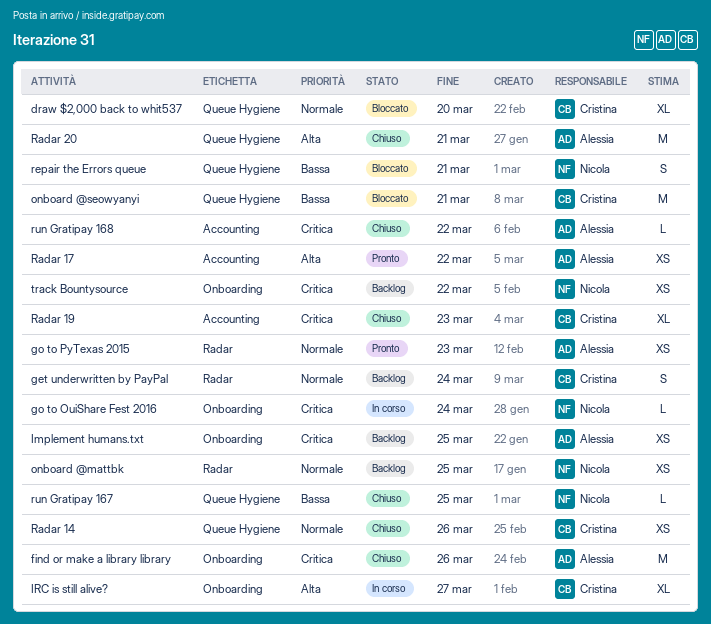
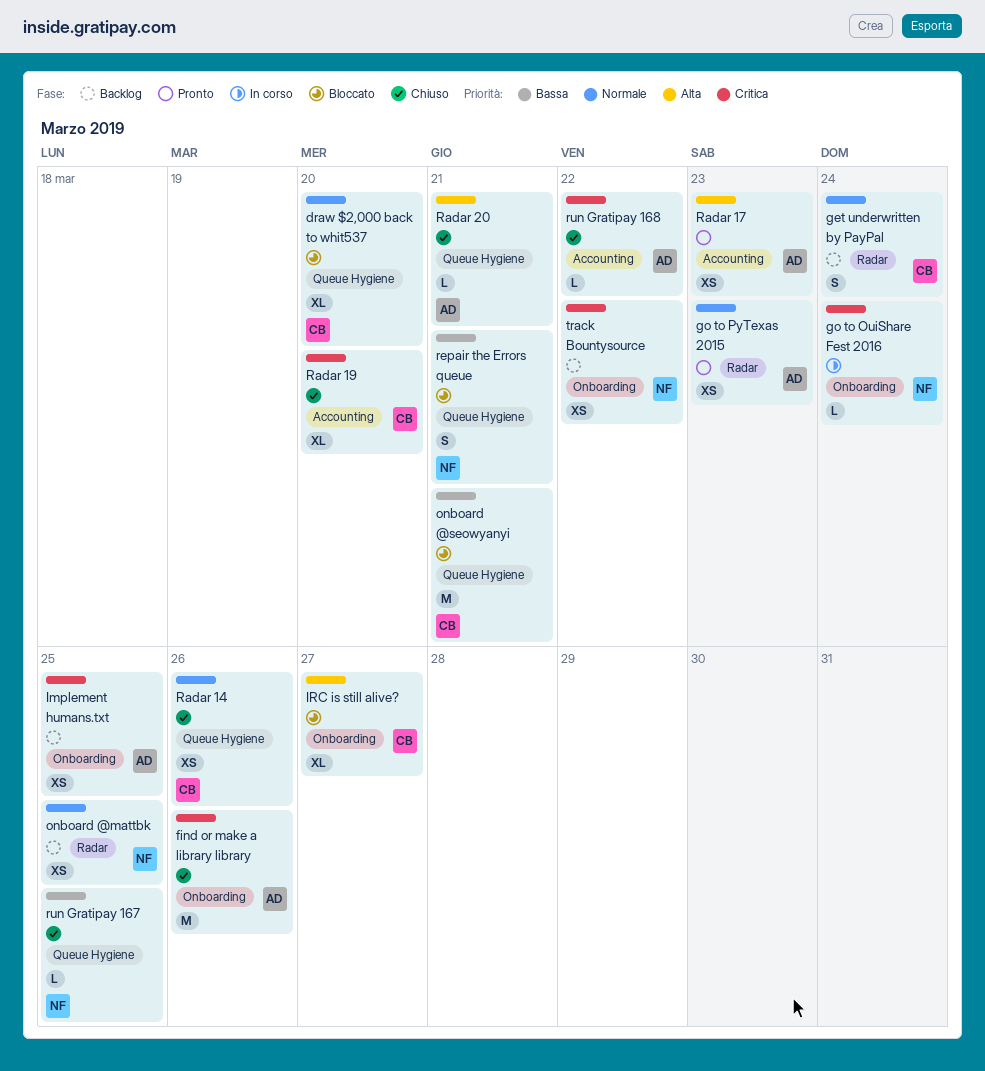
IRC is still alive?, status: In corso -> Bloccato
Radar 17, due: Mar 22 -> Mar 23
Radar 19, due: Mar 23 -> Mar 20
Radar 20, estimate: M -> L

